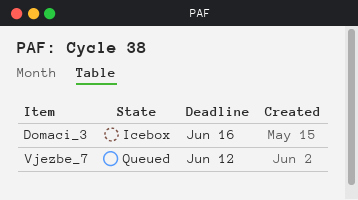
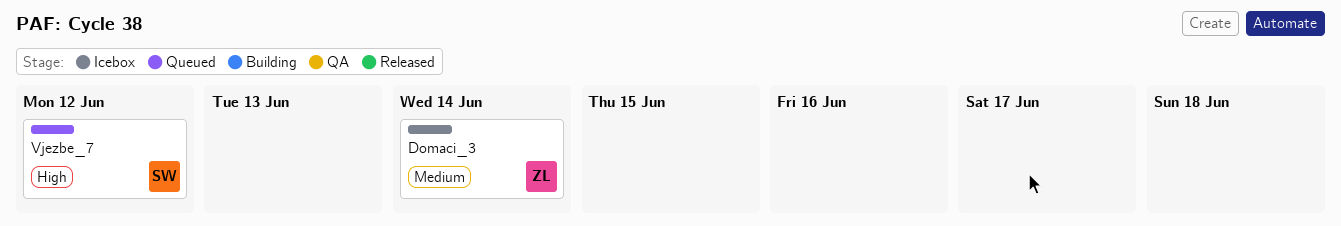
Domaci_3, due: Jun 16 -> Jun 14

